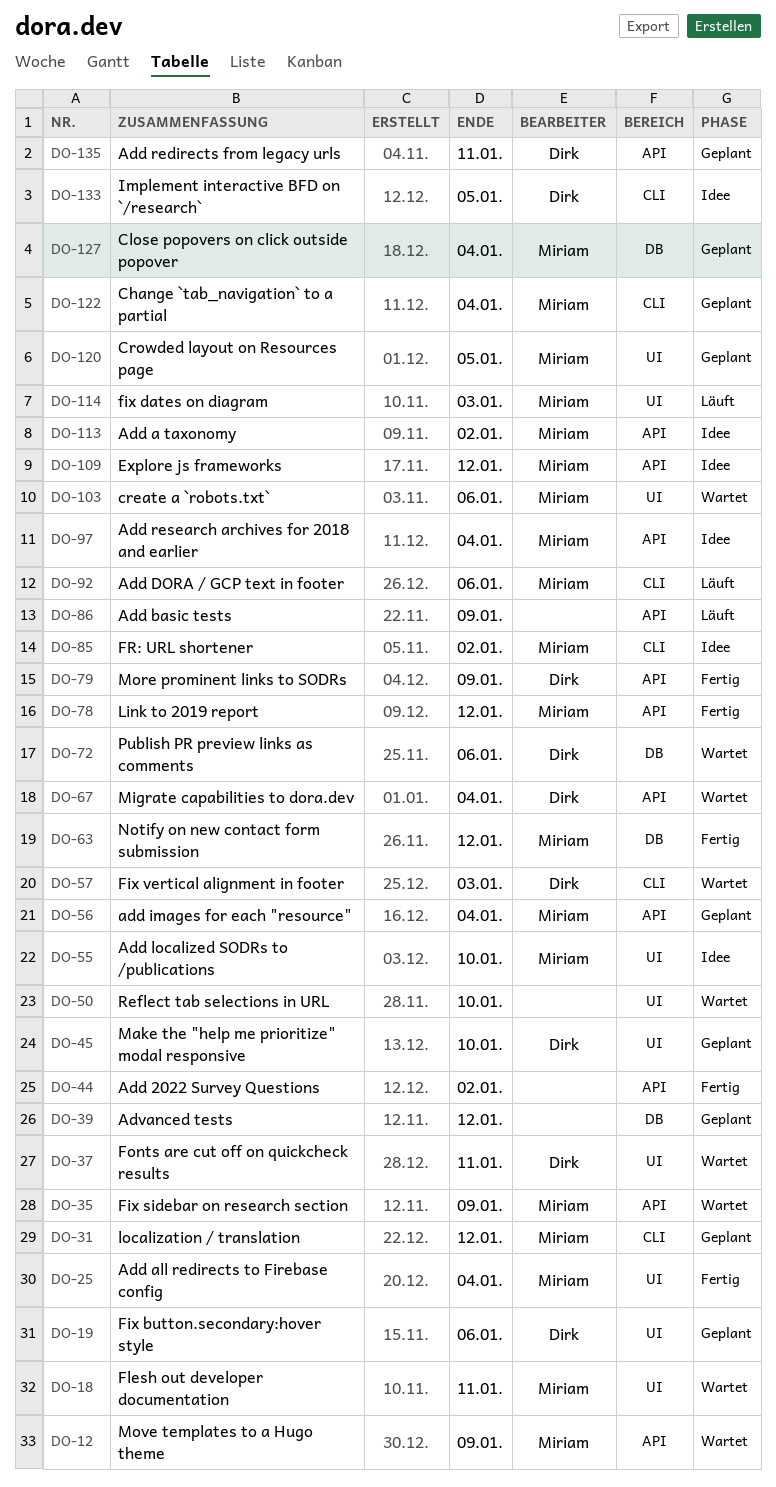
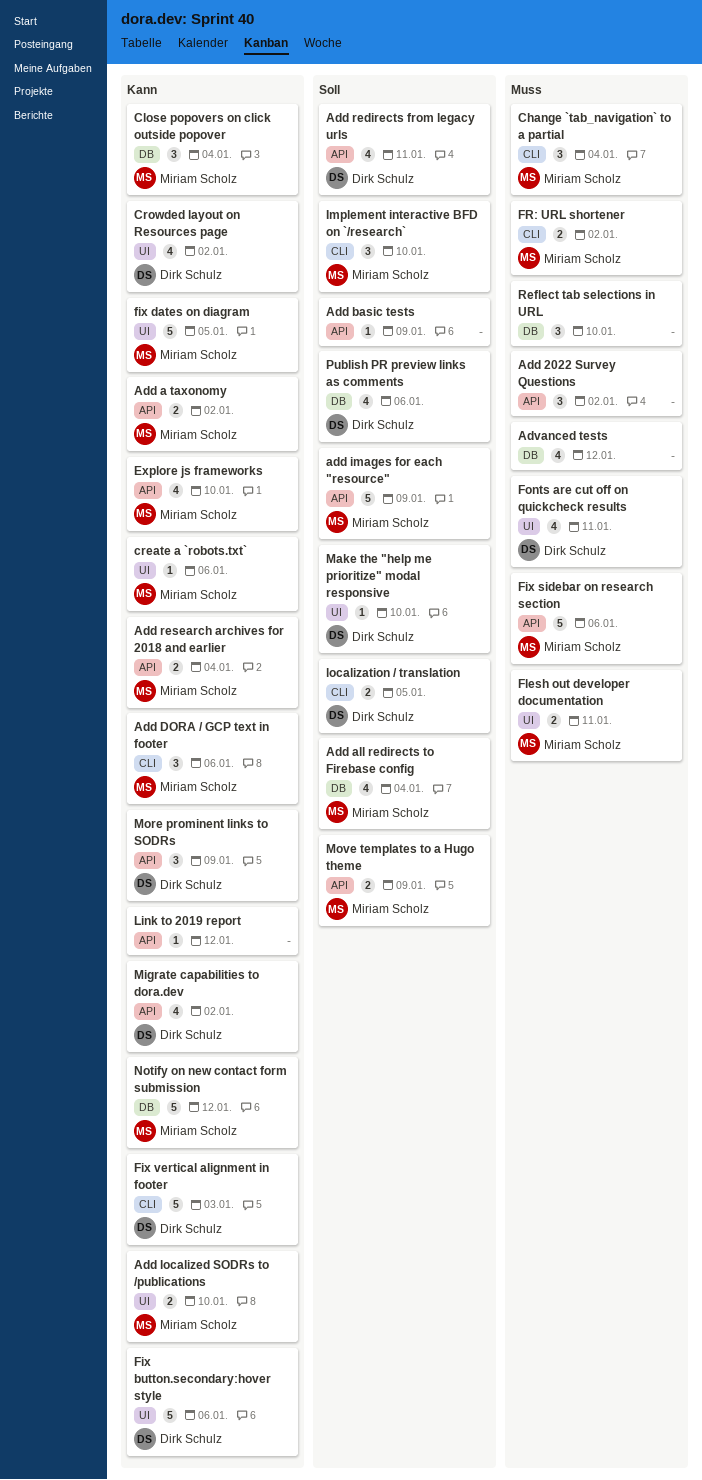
Add all redirects to Firebase config, label: UI -> DB
add images for each "resource", due: Jan 4 -> Jan 9
Crowded layout on Resources page, owner: Miriam Scholz -> Dirk Schulz
Crowded layout on Resources page, due: Jan 5 -> Jan 2
Explore js frameworks, due: Jan 12 -> Jan 10
fix dates on diagram, due: Jan 3 -> Jan 5
Fix sidebar on research section, due: Jan 9 -> Jan 6
Implement interactive BFD on `/research`, owner: Dirk Schulz -> Miriam Scholz
Implement interactive BFD on `/research`, due: Jan 5 -> Jan 10
Link to 2019 report, owner: Miriam Scholz -> none
localization / translation, owner: Miriam Scholz -> Dirk Schulz
localization / translation, due: Jan 12 -> Jan 5
Migrate capabilities to dora.dev, due: Jan 4 -> Jan 2
Reflect tab selections in URL, label: UI -> DB

